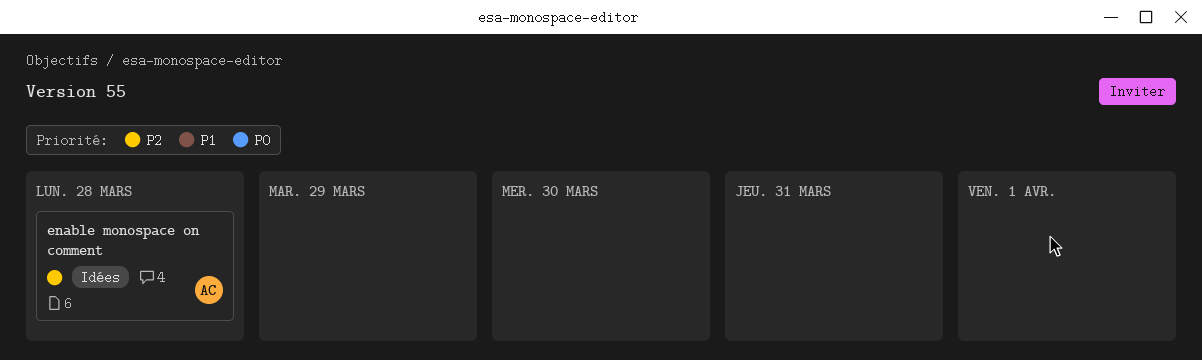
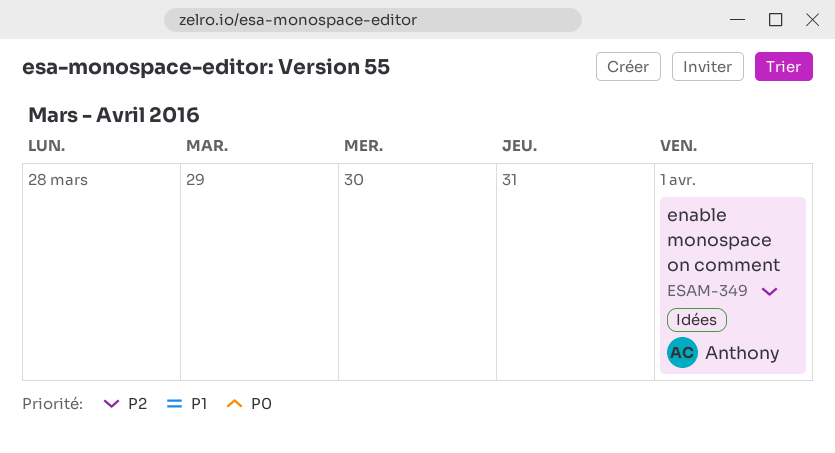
enable monospace on comment, due: Mar 28 -> Apr 1

